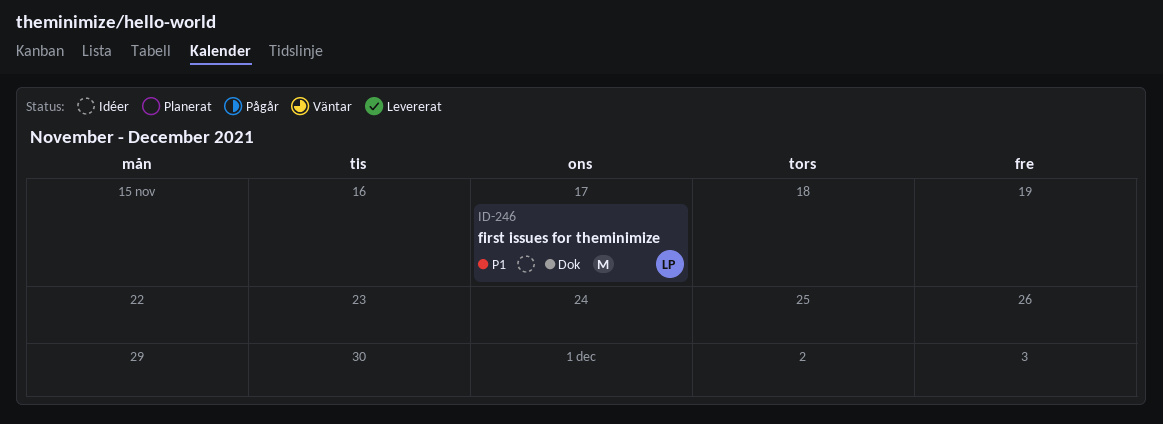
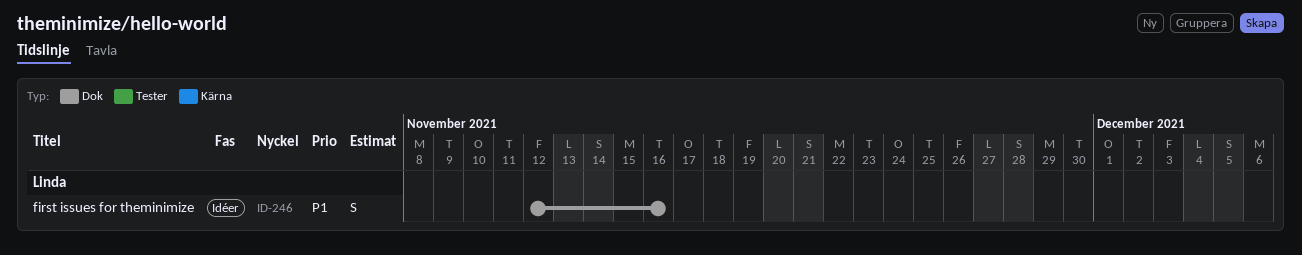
ID-246, estimate: M -> S
ID-246, due: Nov 17 -> Nov 16

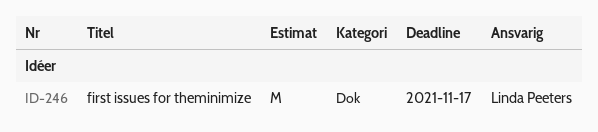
ID-246, estimate: S -> M
ID-246, due: Nov 16 -> Nov 17

